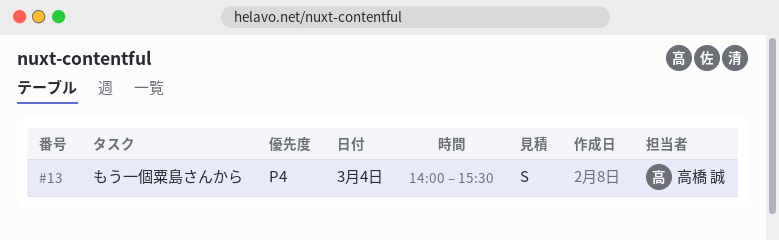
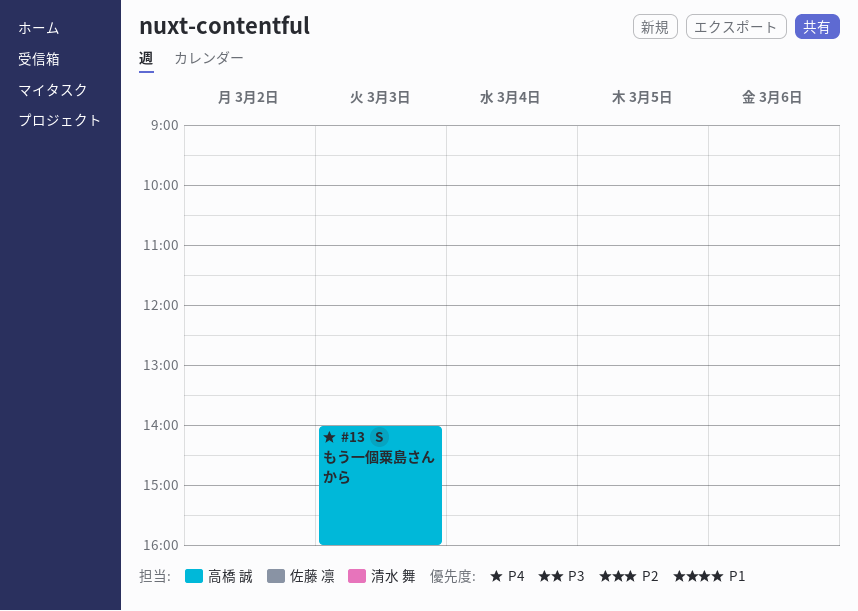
#13, day: Mar 4 -> Mar 3
#13, ends: 15:30 -> 16:00

